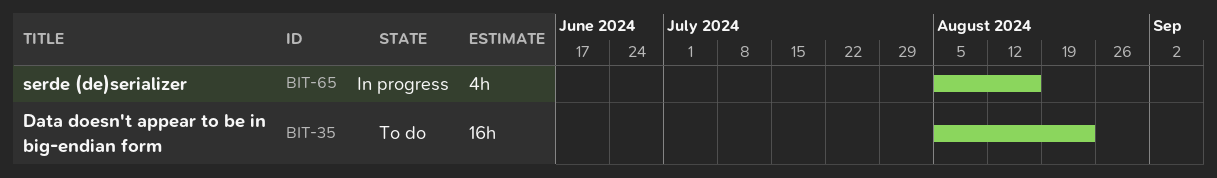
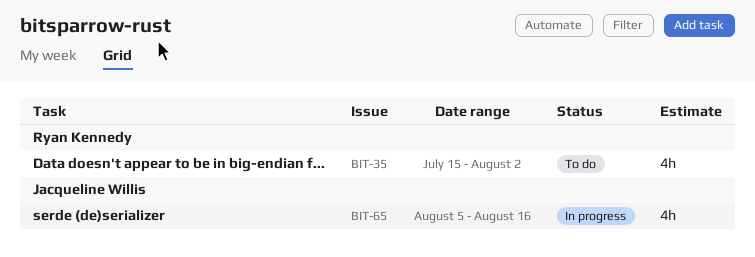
BIT-35, estimate: 16h -> 4h
BIT-35, start: Aug 5 -> Jul 15
BIT-35, due: Aug 23 -> Aug 2

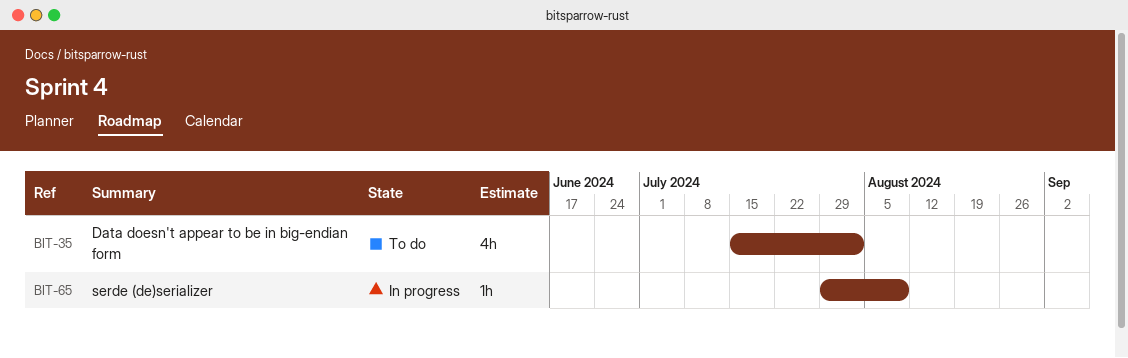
BIT-65, estimate: 4h -> 1h
BIT-65, start: Aug 5 -> Jul 29
BIT-65, due: Aug 16 -> Aug 9

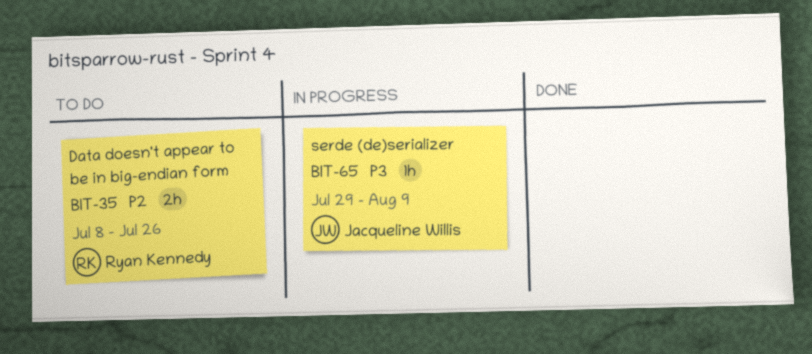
BIT-35, estimate: 4h -> 2h
BIT-35, start: Jul 15 -> Jul 8
BIT-35, due: Aug 2 -> Jul 26

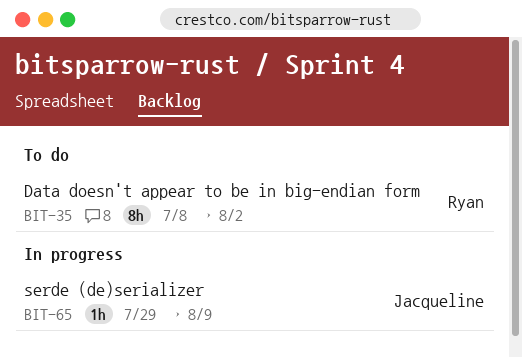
BIT-35, estimate: 2h -> 8h
BIT-35, due: Jul 26 -> Aug 2

